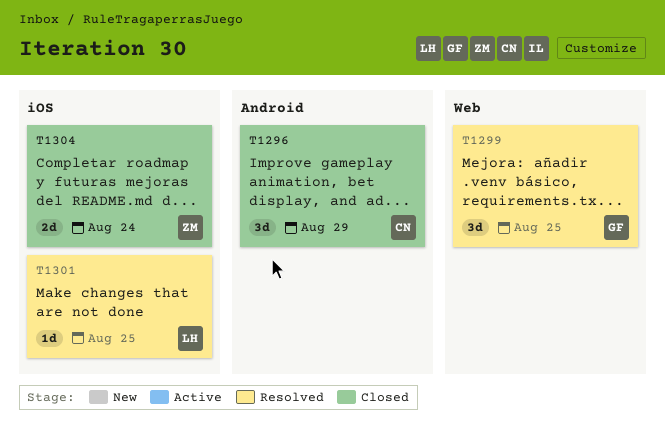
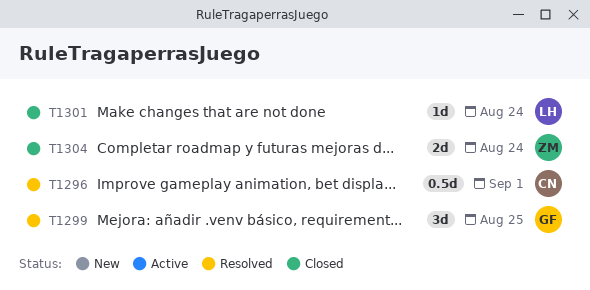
T1296, status: Closed -> Resolved
T1296, estimate: 3d -> 0.5d
T1296, due: Aug 29 -> Sep 1
T1301, status: Resolved -> Closed
T1301, due: Aug 25 -> Aug 24

